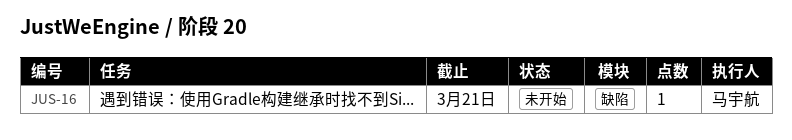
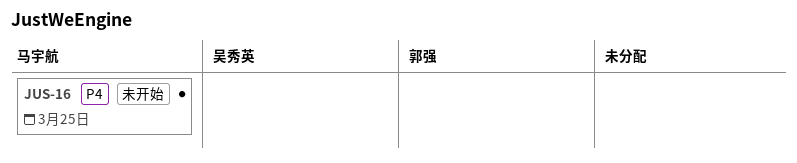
JUS-16, due: Mar 21 -> Mar 25

